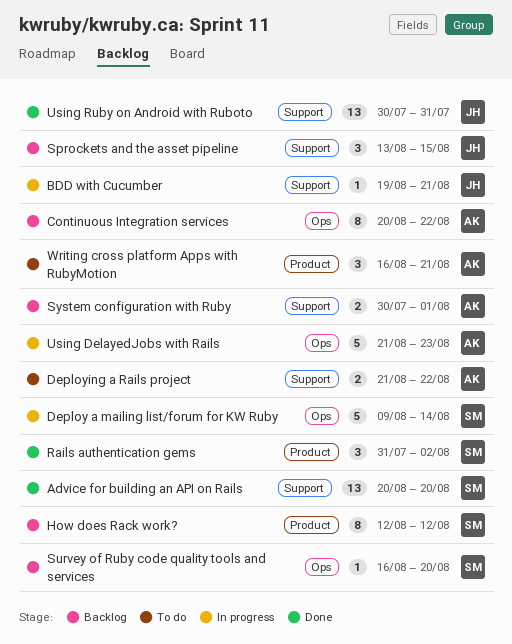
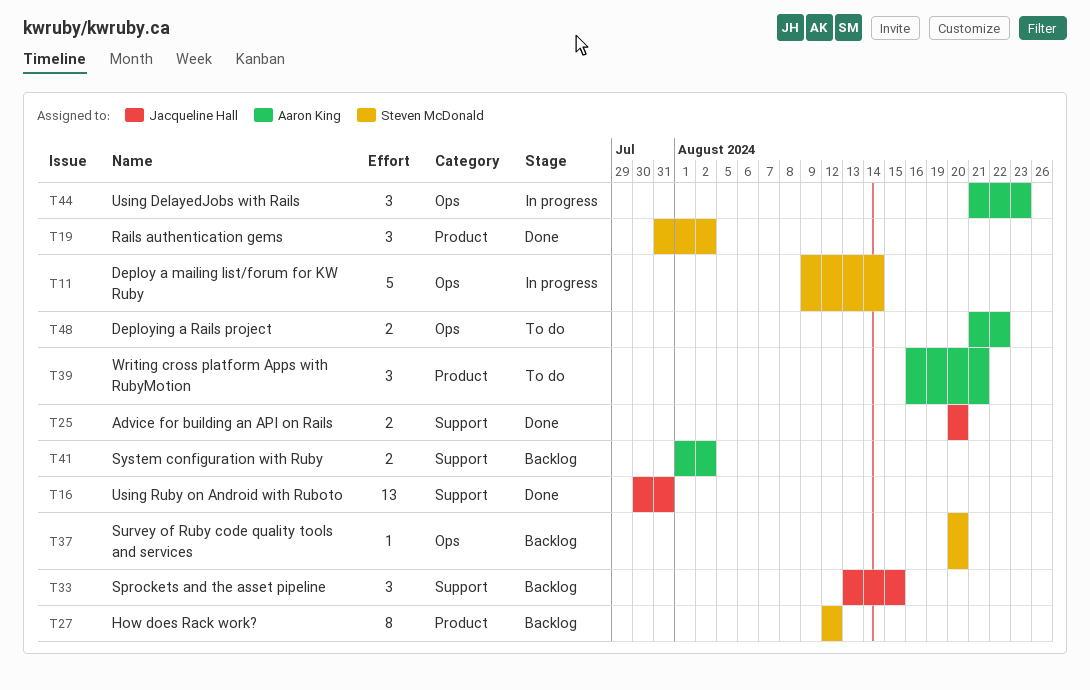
Advice for building an API on Rails, owner: Steven McDonald -> Jacqueline Hall
Advice for building an API on Rails, estimate: 13 -> 2
BDD with Cucumber: present -> none
Continuous Integration services: present -> none
Deploying a Rails project, label: Support -> Ops
Survey of Ruby code quality tools and services, start: Aug 16 -> Aug 20
System configuration with Ruby, start: Jul 30 -> Aug 1
System configuration with Ruby, due: Aug 1 -> Aug 2
Using DelayedJobs with Rails, estimate: 5 -> 3

